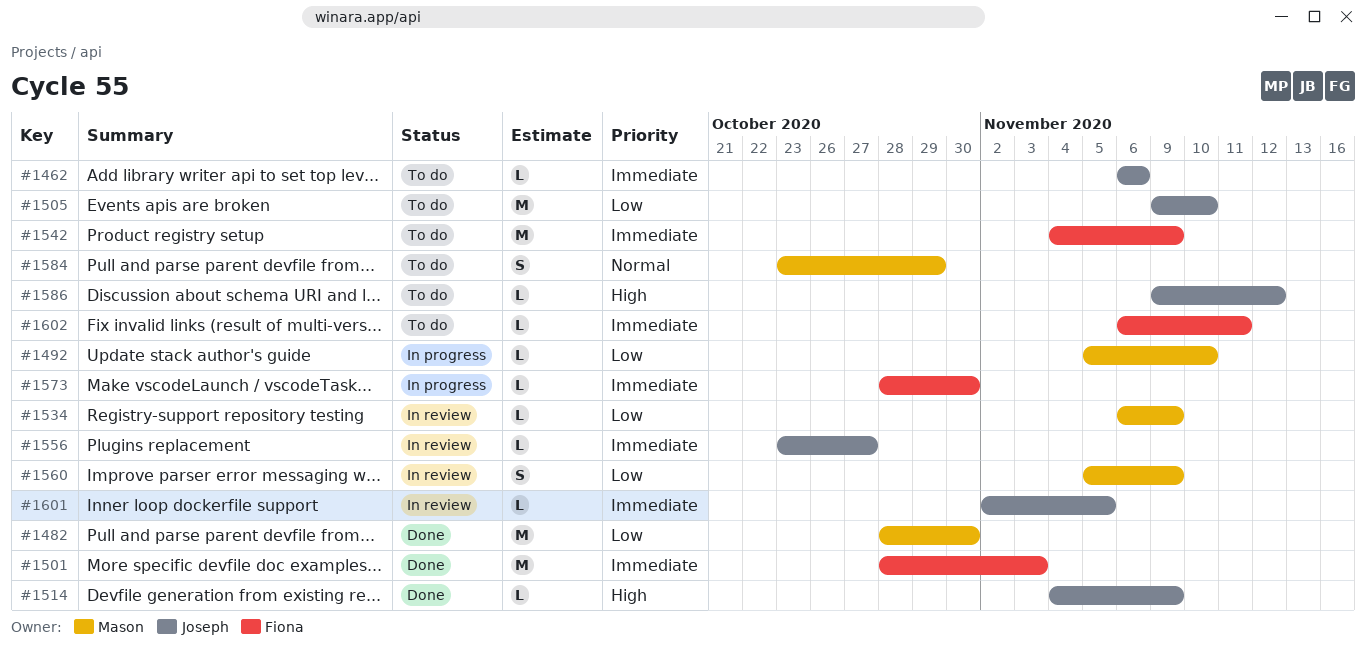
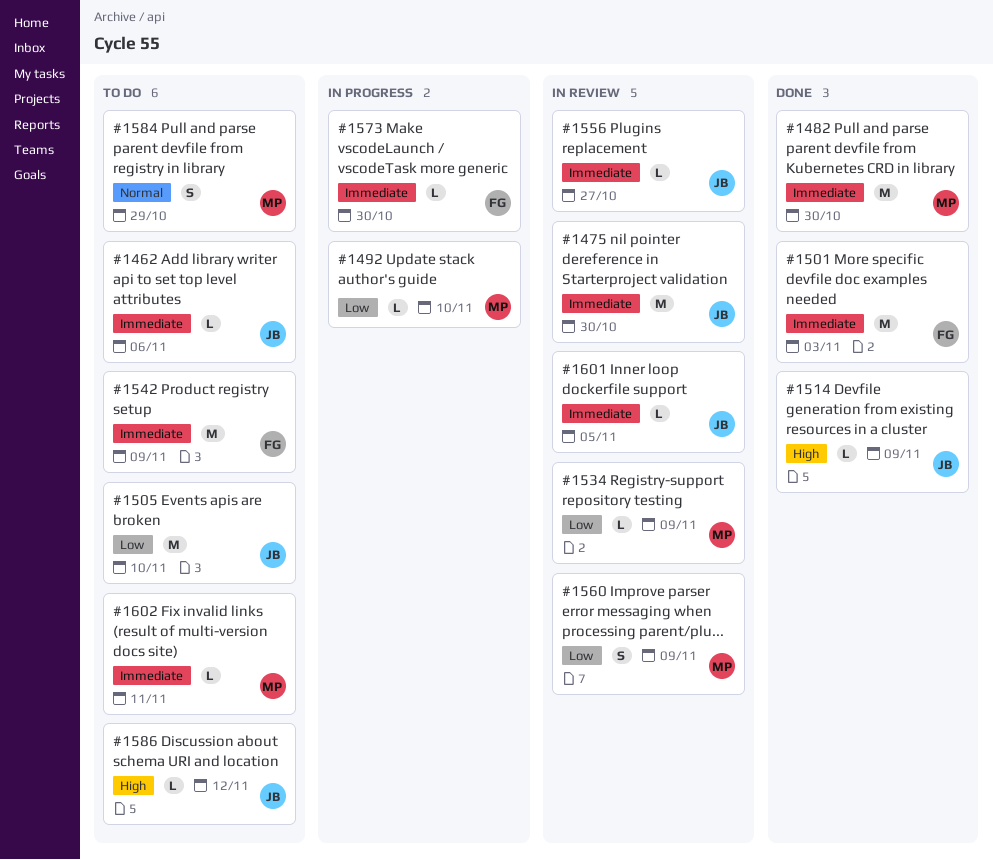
#1475: none -> present
#1482, priority: Low -> Immediate
#1602, owner: Fiona -> Mason

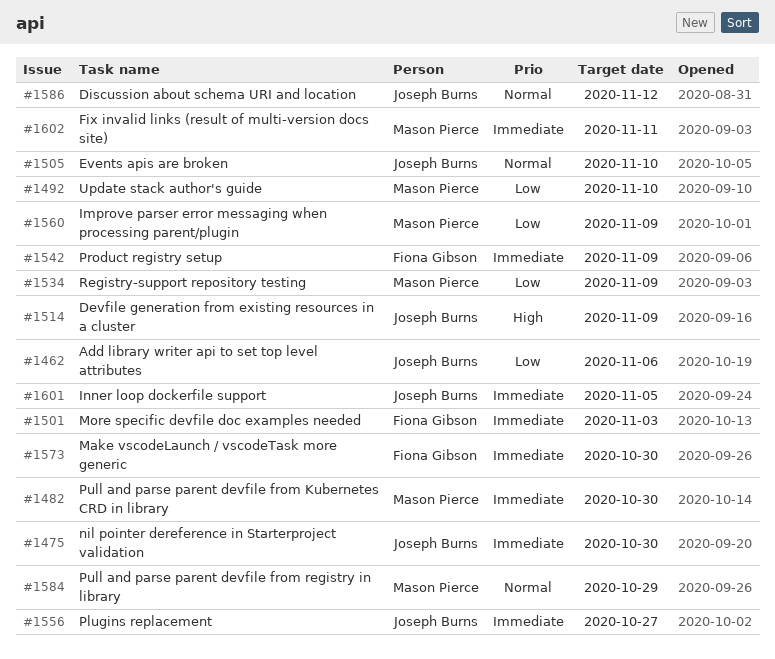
#1462, priority: Immediate -> Low
#1505, priority: Low -> Normal
#1586, priority: High -> Normal

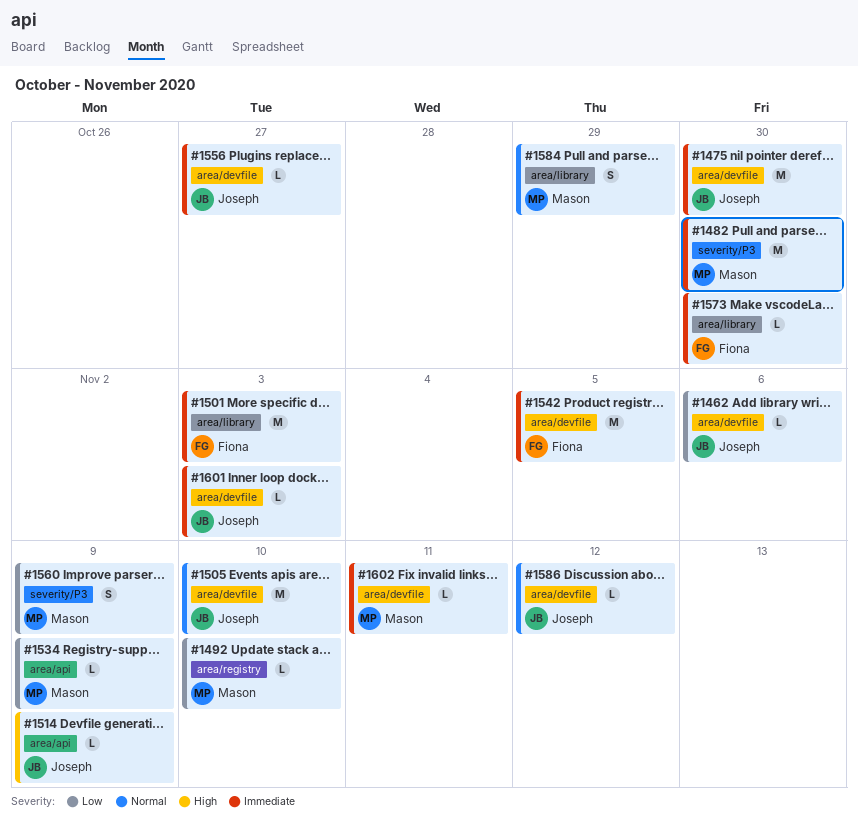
#1542, due: Nov 9 -> Nov 5
#1601, due: Nov 5 -> Nov 3

